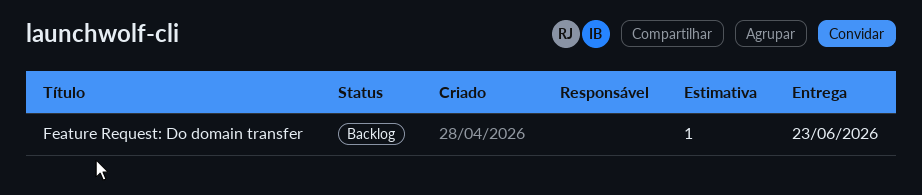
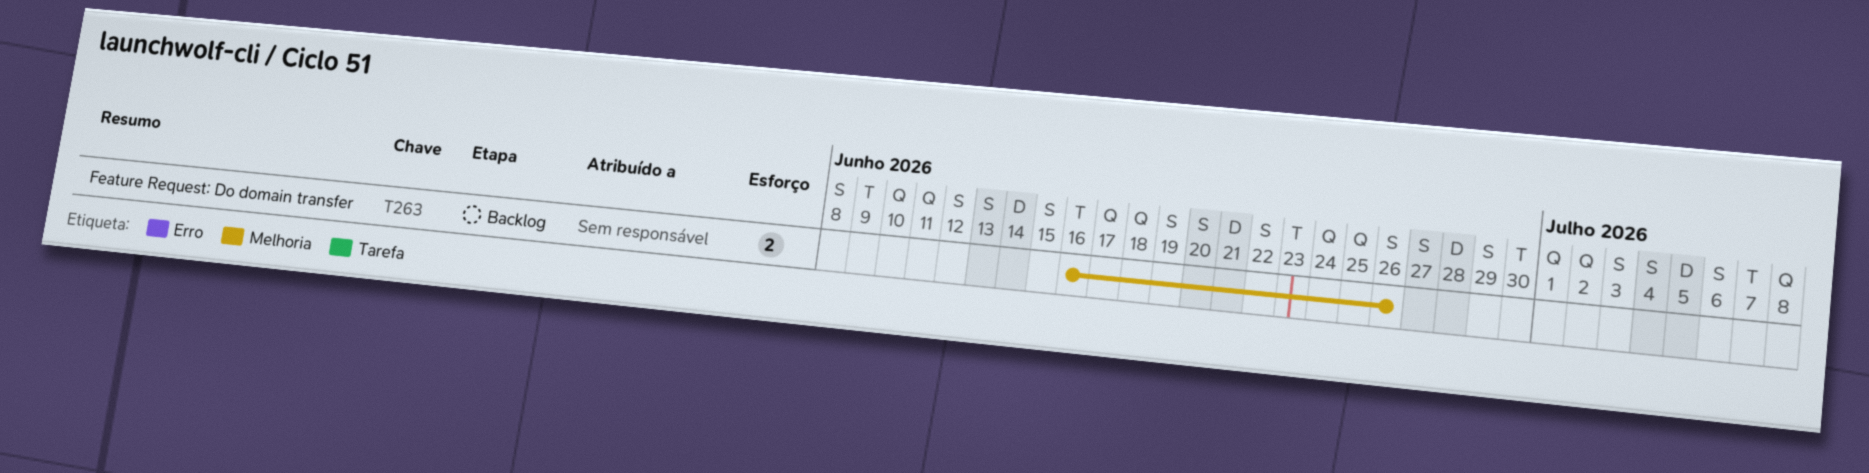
Feature Request: Do domain transfer, estimate: 1 -> 2
Feature Request: Do domain transfer, due: Jun 23 -> Jun 26

